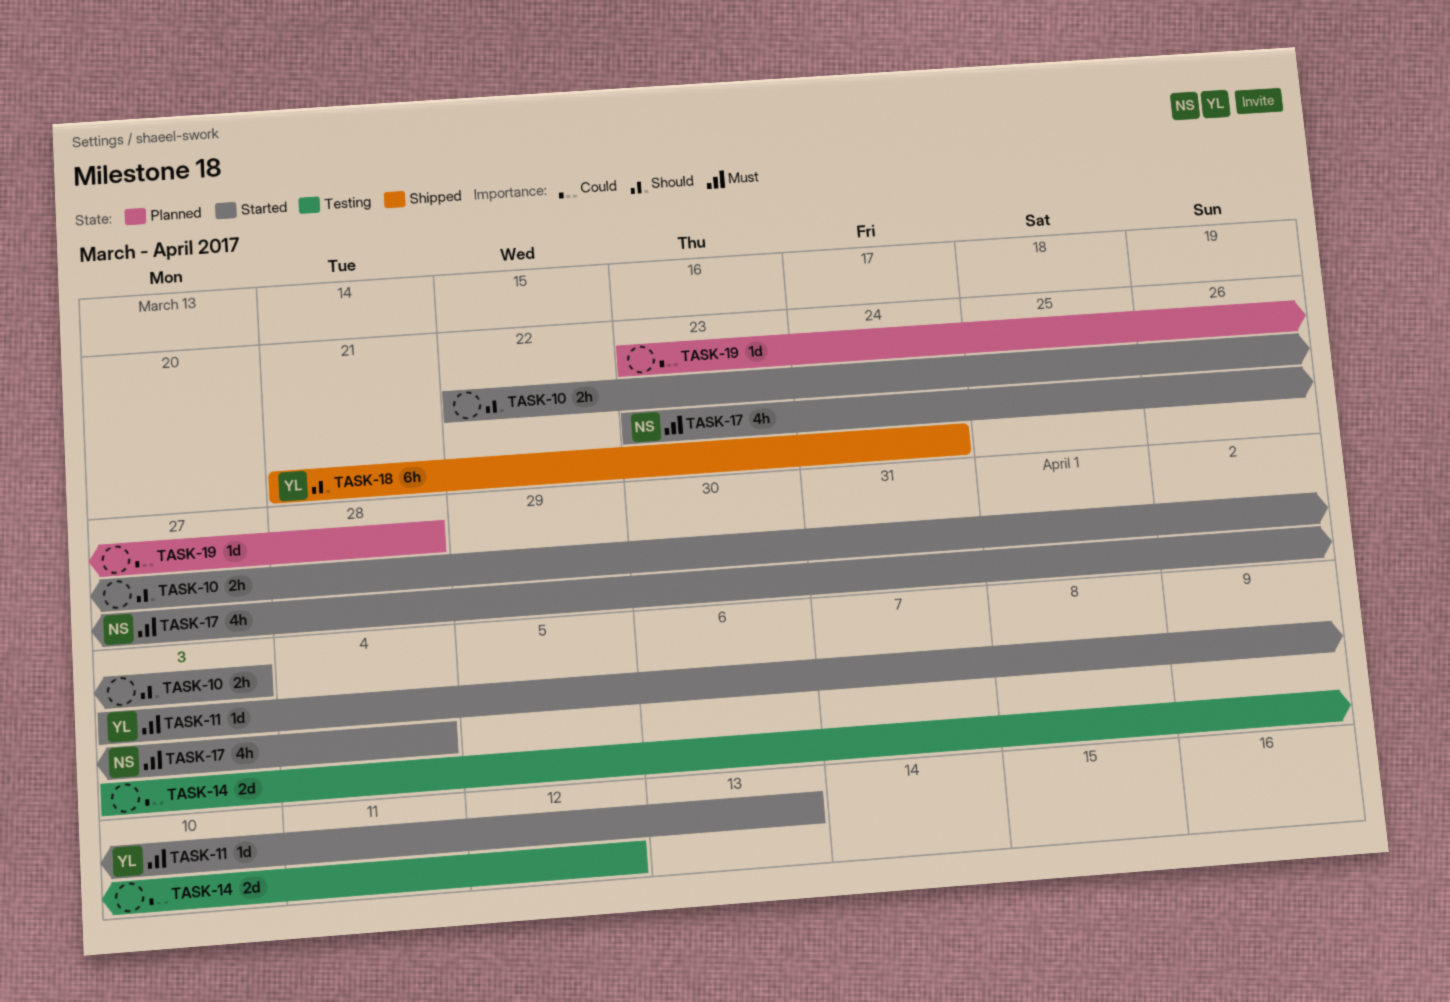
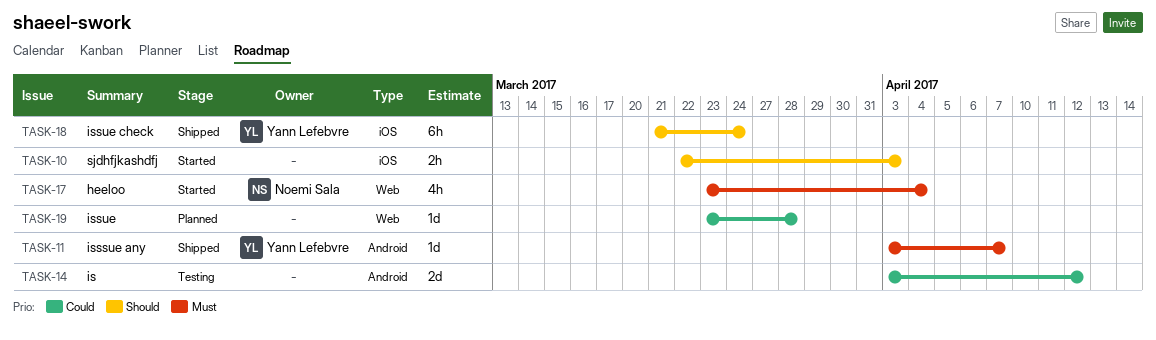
TASK-11, status: Started -> Shipped
TASK-11, due: Apr 13 -> Apr 7

